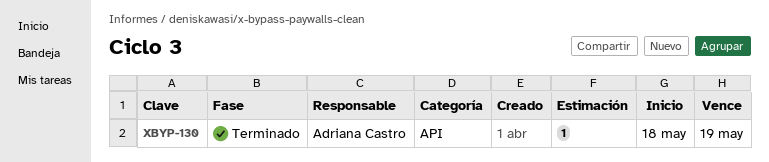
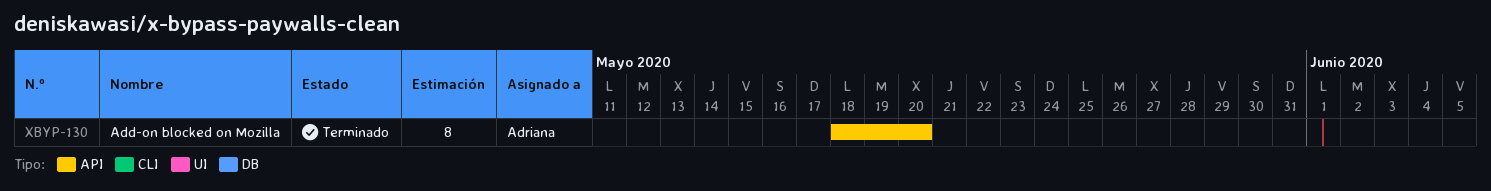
XBYP-130, estimate: 1 -> 8
XBYP-130, due: May 19 -> May 20

